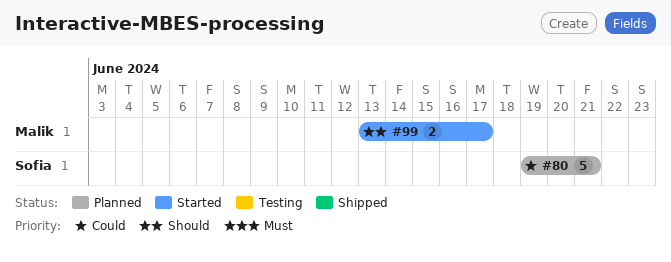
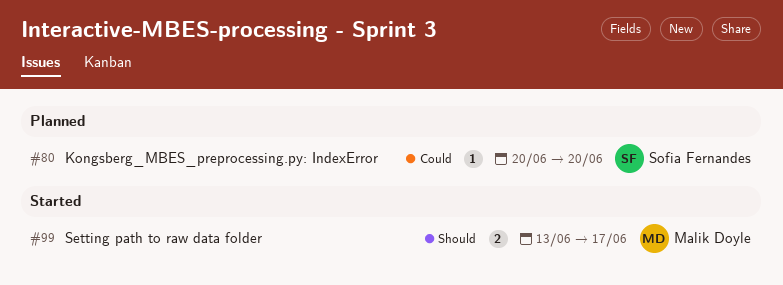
#80, estimate: 5 -> 1
#80, start: Jun 19 -> Jun 20
#80, due: Jun 21 -> Jun 20

